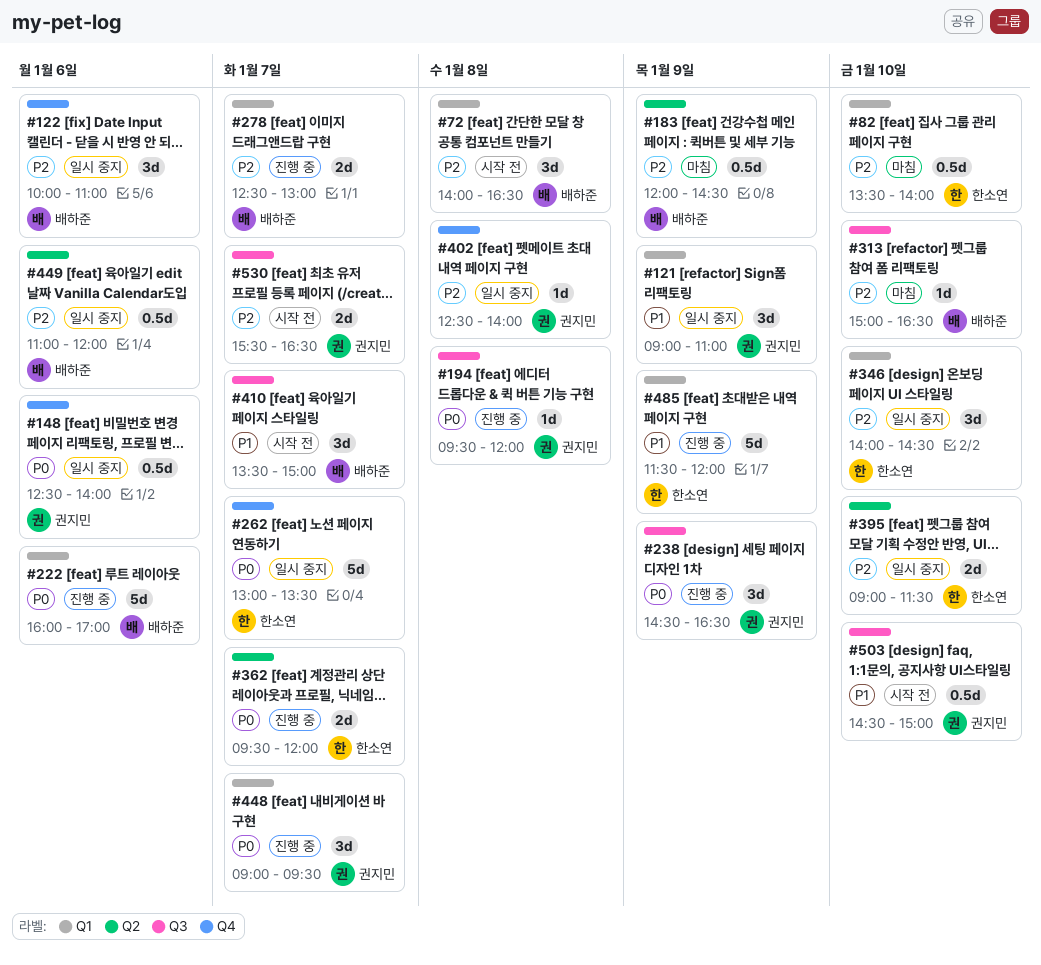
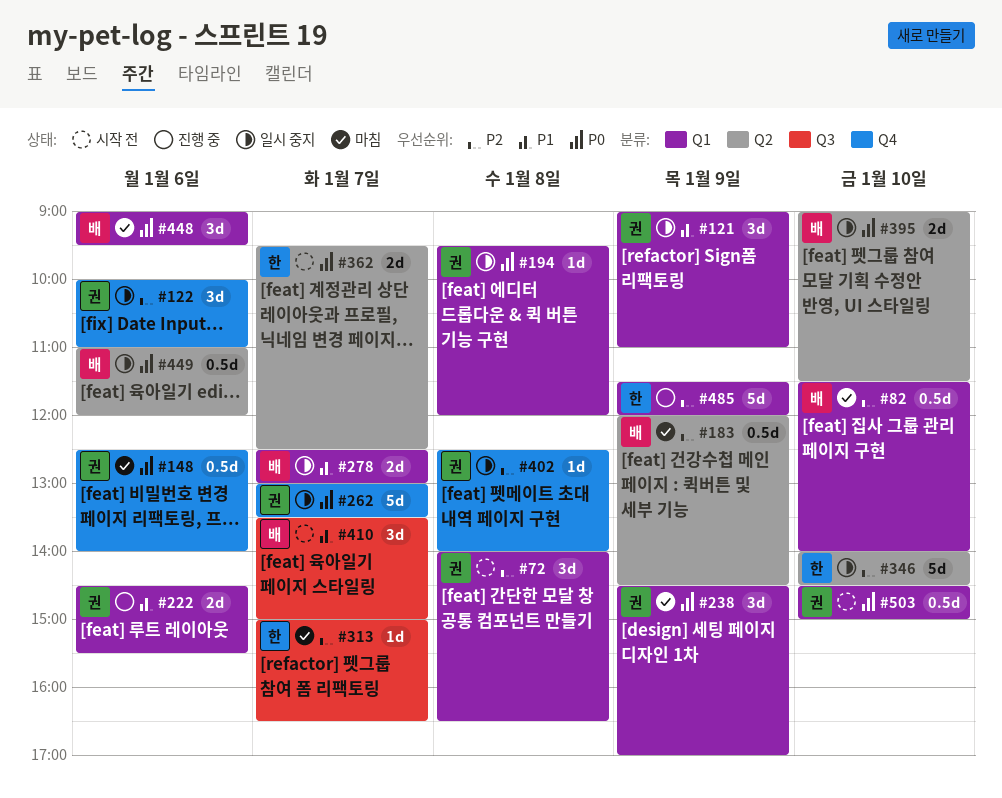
#72, owner: 배하준 -> 권지민
#82, owner: 한소연 -> 배하준
#82, begins: 13:30 -> 11:30
#122, owner: 배하준 -> 권지민
#148, status: 일시 중지 -> 마침
#194, status: 진행 중 -> 일시 중지
#194, label: Q3 -> Q1
#222, owner: 배하준 -> 권지민
#222, priority: P0 -> P1
#222, estimate: 5d -> 2d
#222, begins: 16:00 -> 14:30
#222, ends: 17:00 -> 15:30
#238, status: 진행 중 -> 마침
#238, label: Q3 -> Q1
#238, ends: 16:30 -> 17:00
#262, owner: 한소연 -> 권지민
#278, status: 진행 중 -> 일시 중지
#278, priority: P2 -> P1
#313, owner: 배하준 -> 한소연
#313, day: Jan 10 -> Jan 7
#346, label: Q1 -> Q2
#346, estimate: 3d -> 5d
#362, status: 진행 중 -> 시작 전
#362, ends: 12:00 -> 12:30
#395, owner: 한소연 -> 배하준
#395, priority: P2 -> P0
#448, status: 진행 중 -> 마침
#448, owner: 권지민 -> 배하준
#448, day: Jan 7 -> Jan 6
#449, priority: P2 -> P0
#485, priority: P1 -> P2
#503, priority: P1 -> P0
#503, label: Q3 -> Q1
#530: present -> none

